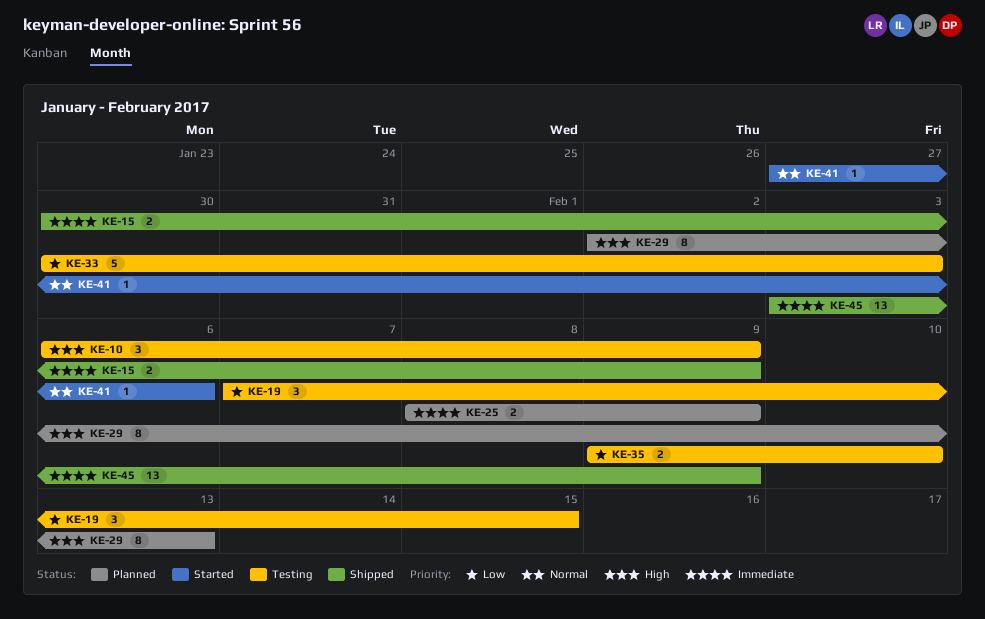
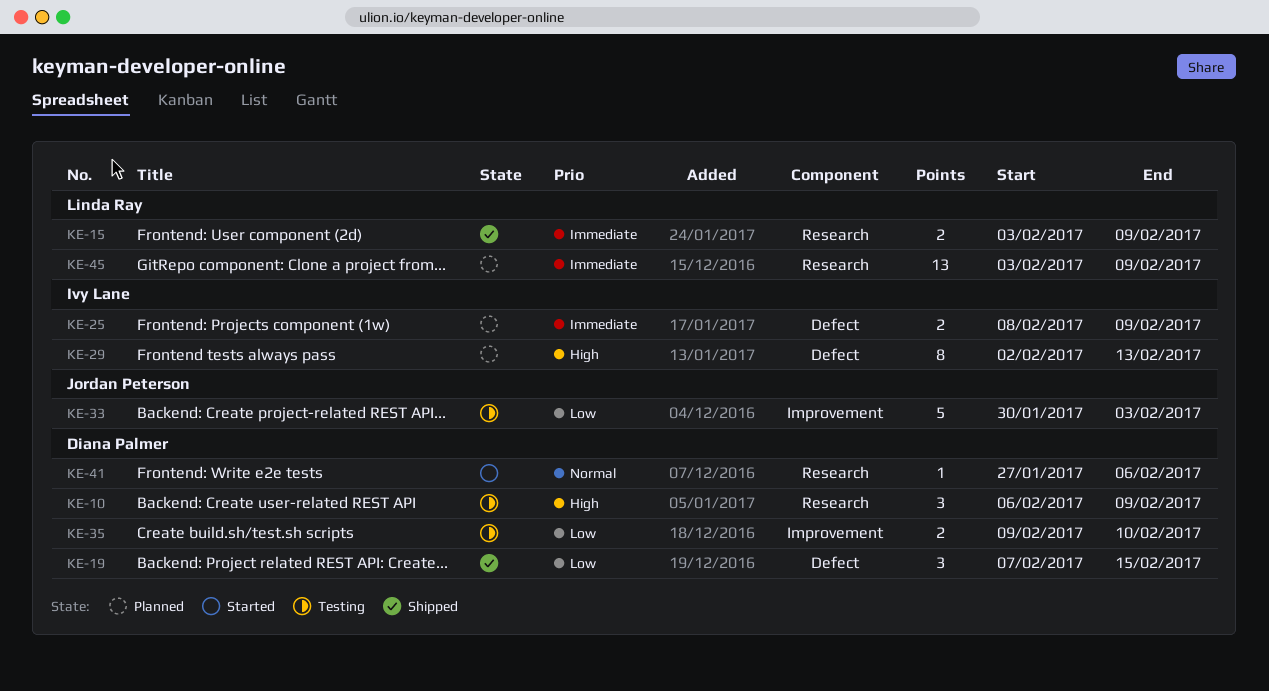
KE-15, start: Jan 30 -> Feb 3
KE-19, status: Testing -> Shipped
KE-45, status: Shipped -> Planned

